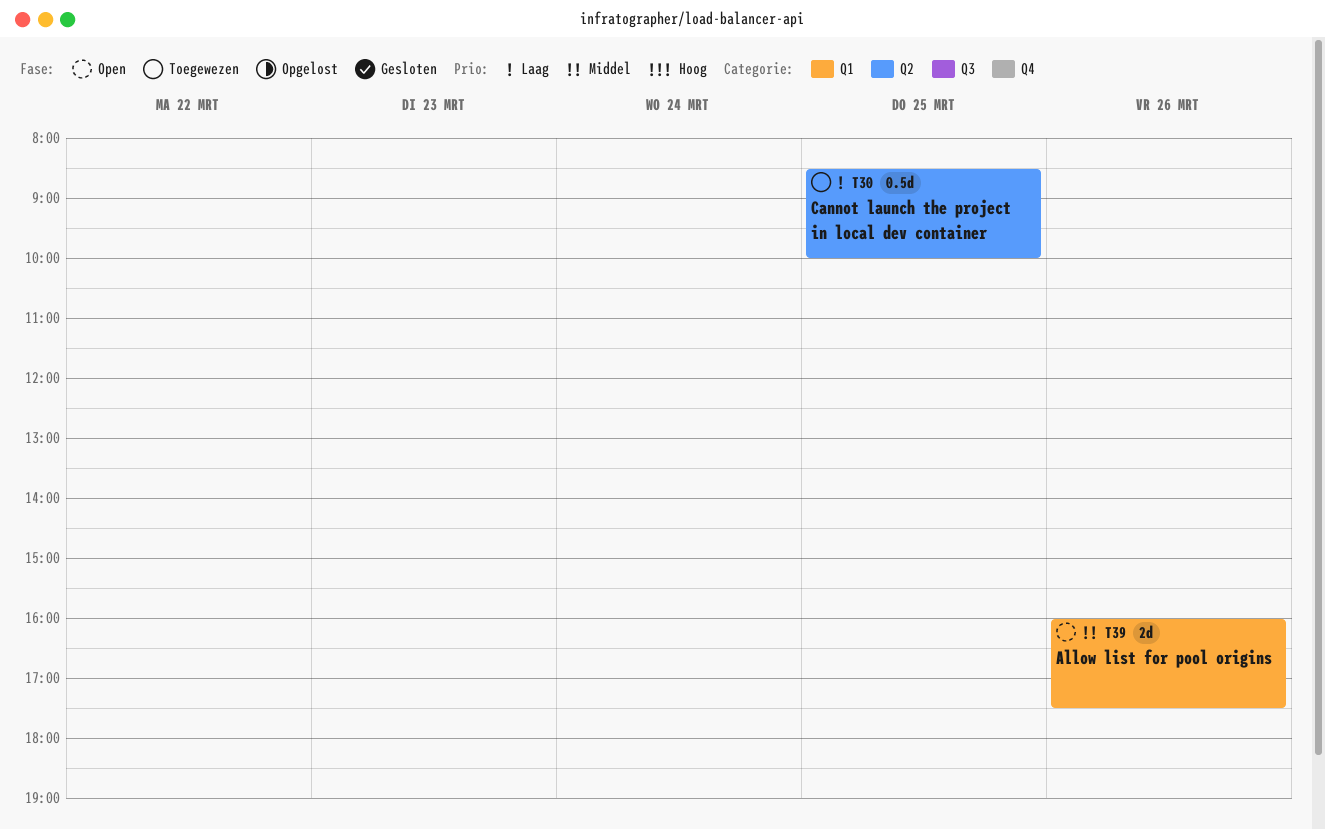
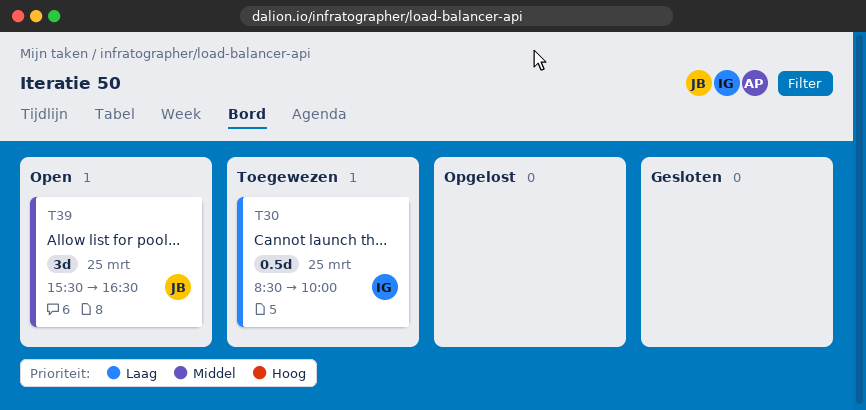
T39, estimate: 2d -> 3d
T39, day: Mar 26 -> Mar 25
T39, begins: 16:00 -> 15:30
T39, ends: 17:30 -> 16:30

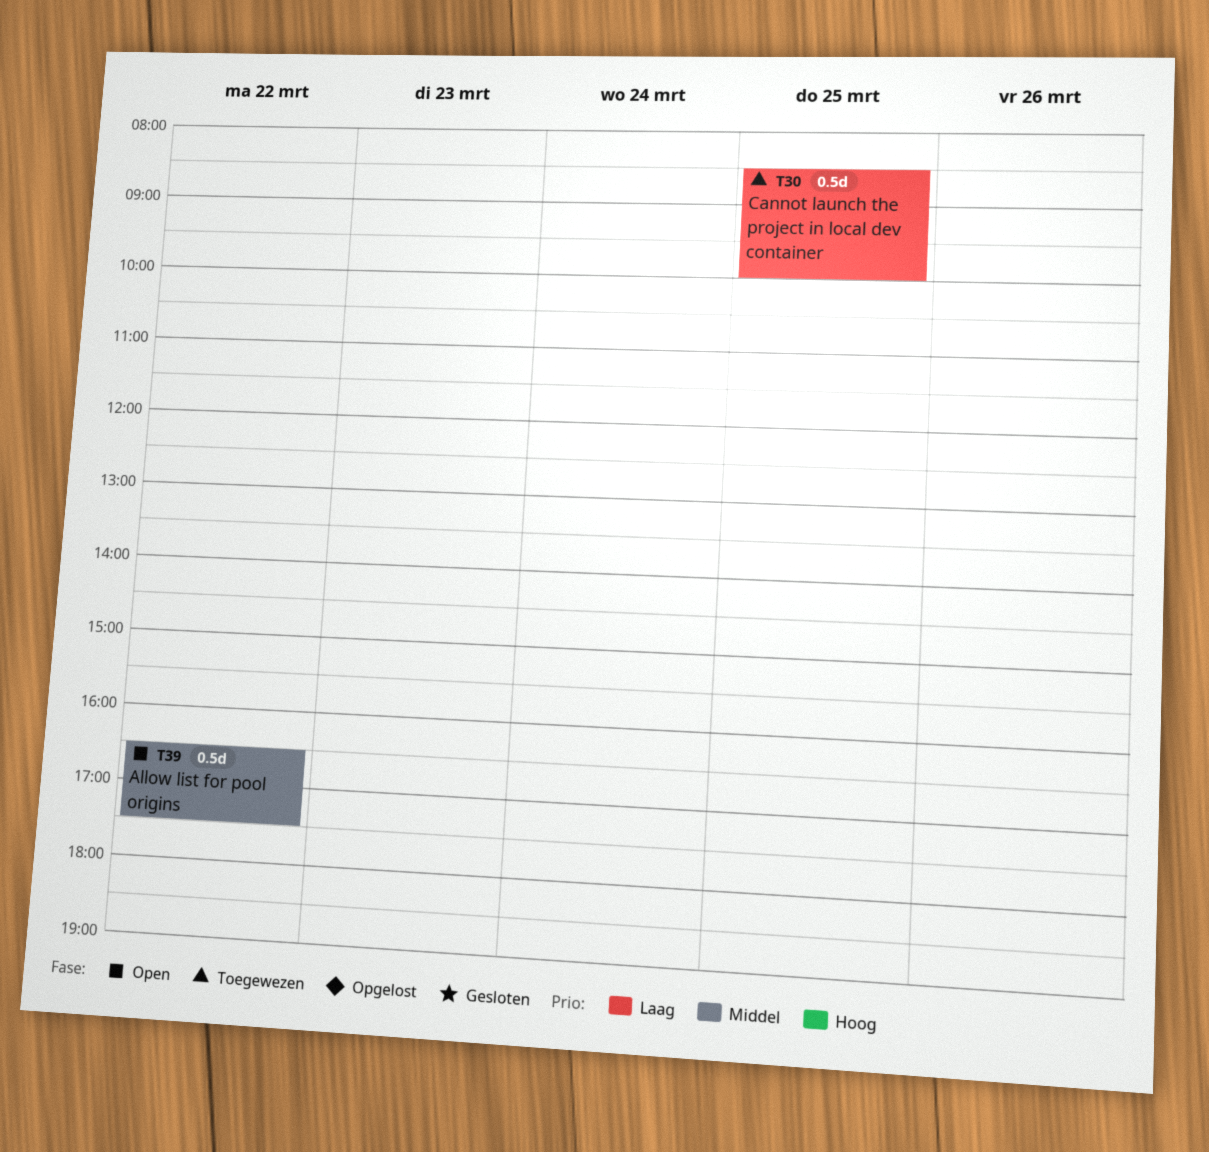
T39, estimate: 3d -> 0.5d
T39, day: Mar 25 -> Mar 22
T39, begins: 15:30 -> 16:30
T39, ends: 16:30 -> 17:30

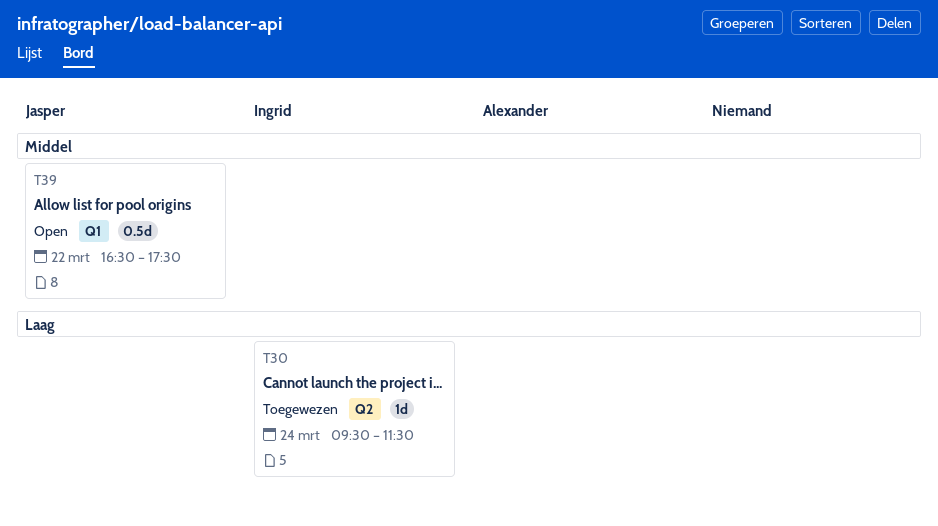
T30, estimate: 0.5d -> 1d
T30, day: Mar 25 -> Mar 24
T30, begins: 08:30 -> 09:30
T30, ends: 10:00 -> 11:30

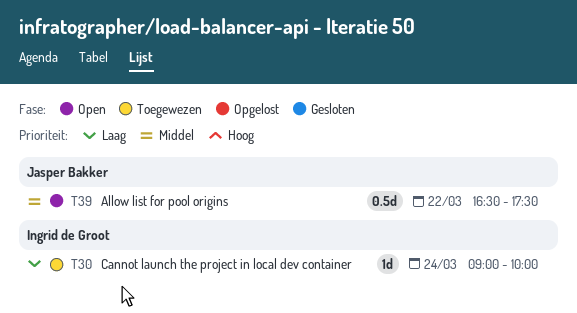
T30, begins: 09:30 -> 09:00
T30, ends: 11:30 -> 10:00

